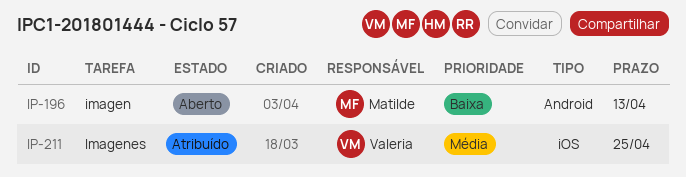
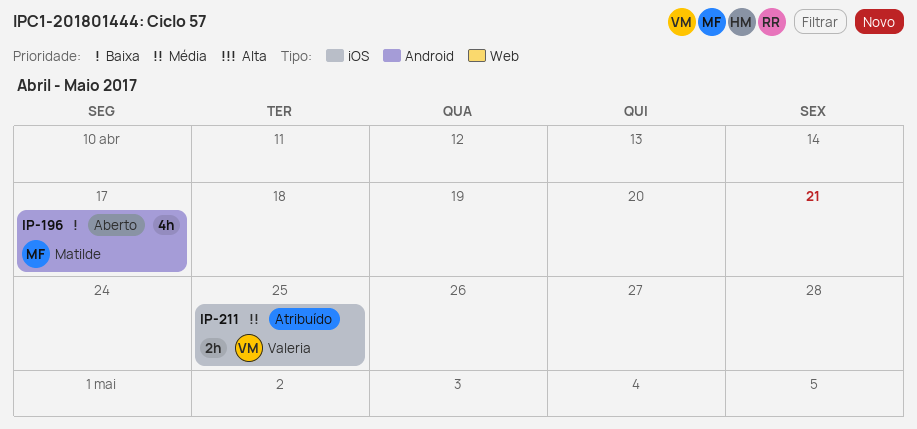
IP-196, due: Apr 13 -> Apr 17

